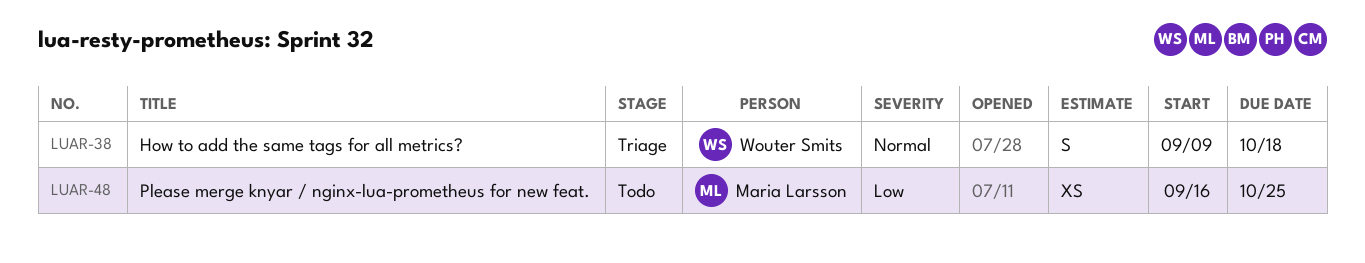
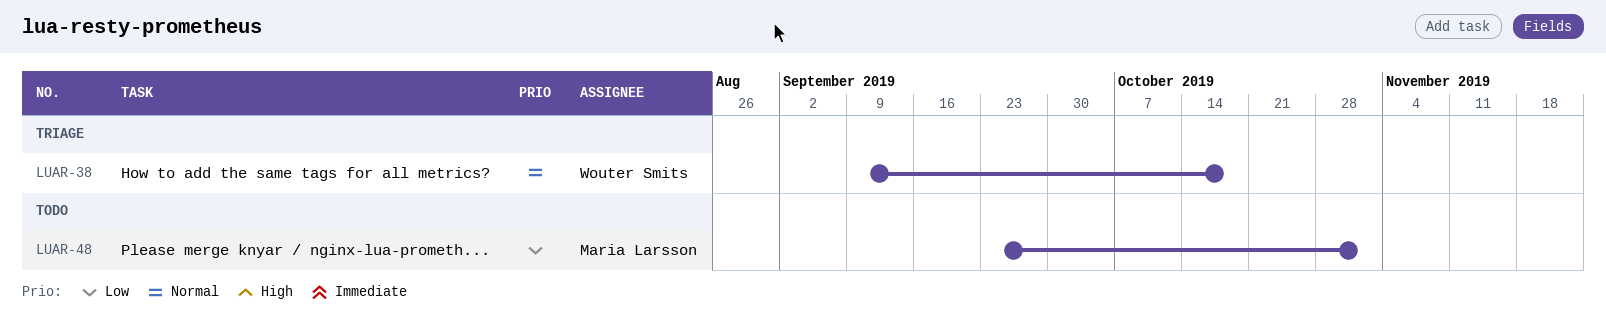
LUAR-48, start: Sep 16 -> Sep 23
LUAR-48, due: Oct 25 -> Nov 1

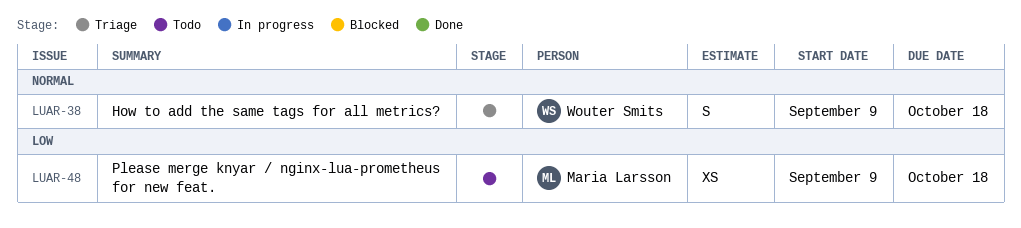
LUAR-48, start: Sep 23 -> Sep 9
LUAR-48, due: Nov 1 -> Oct 18

